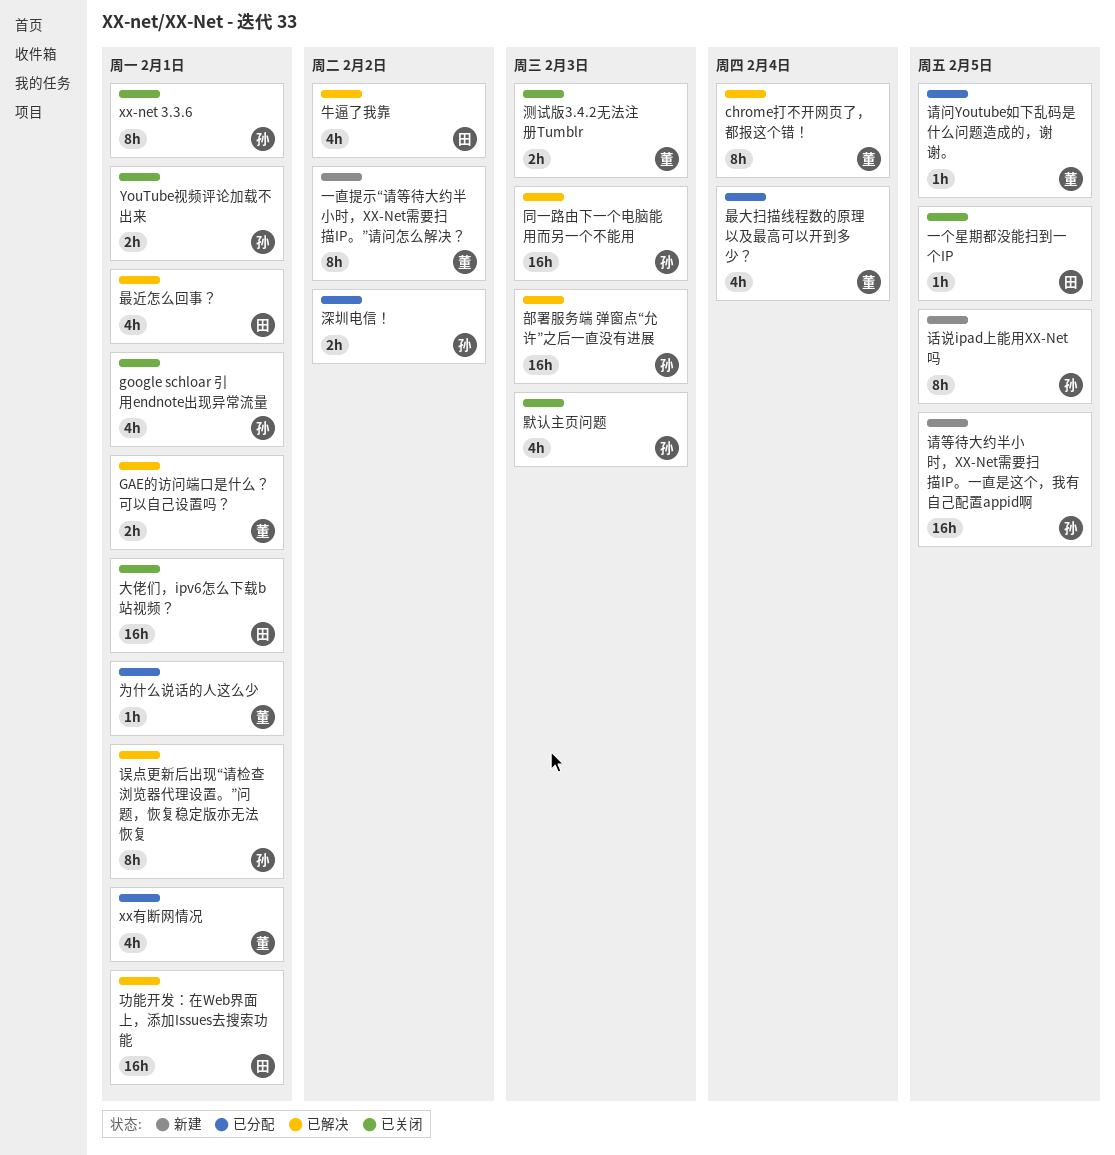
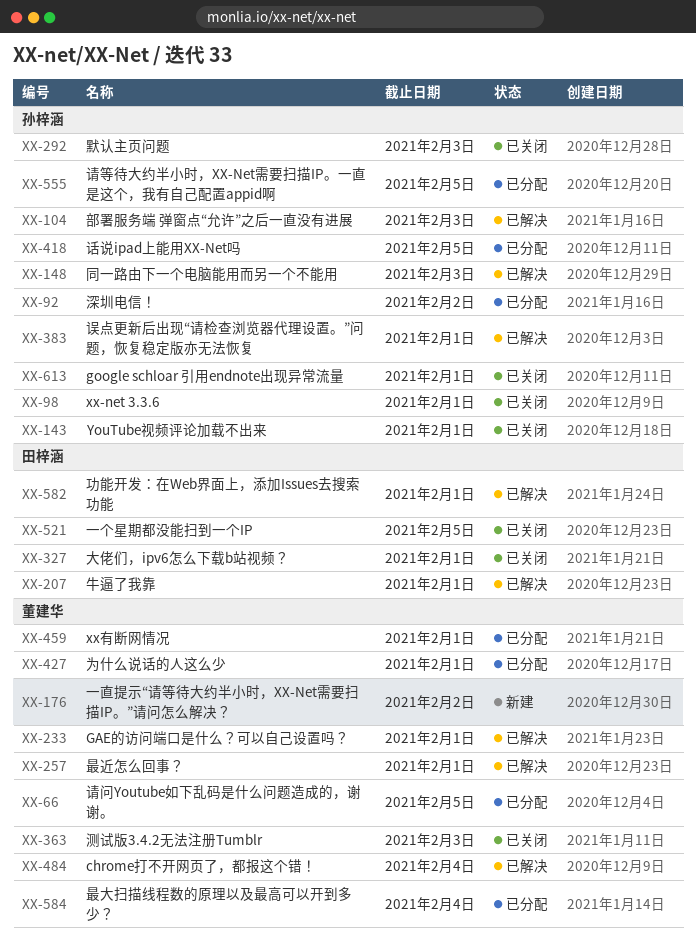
最近怎么回事？, owner: 田梓涵 -> 董建华
牛逼了我靠, due: Feb 2 -> Feb 1
话说ipad上能用XX-Net吗, status: 新建 -> 已分配
请等待大约半小时，XX-Net需要扫描IP。一直是这个，我有自己配置appid啊, status: 新建 -> 已分配

